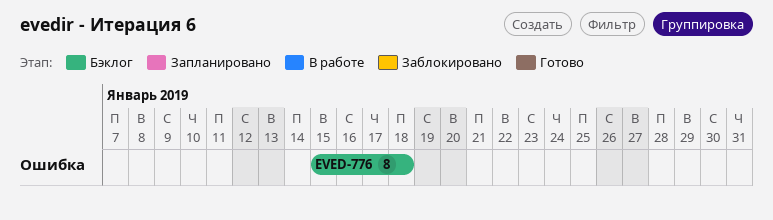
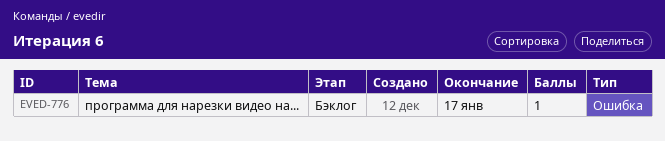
EVED-776, estimate: 8 -> 1
EVED-776, due: Jan 18 -> Jan 17

